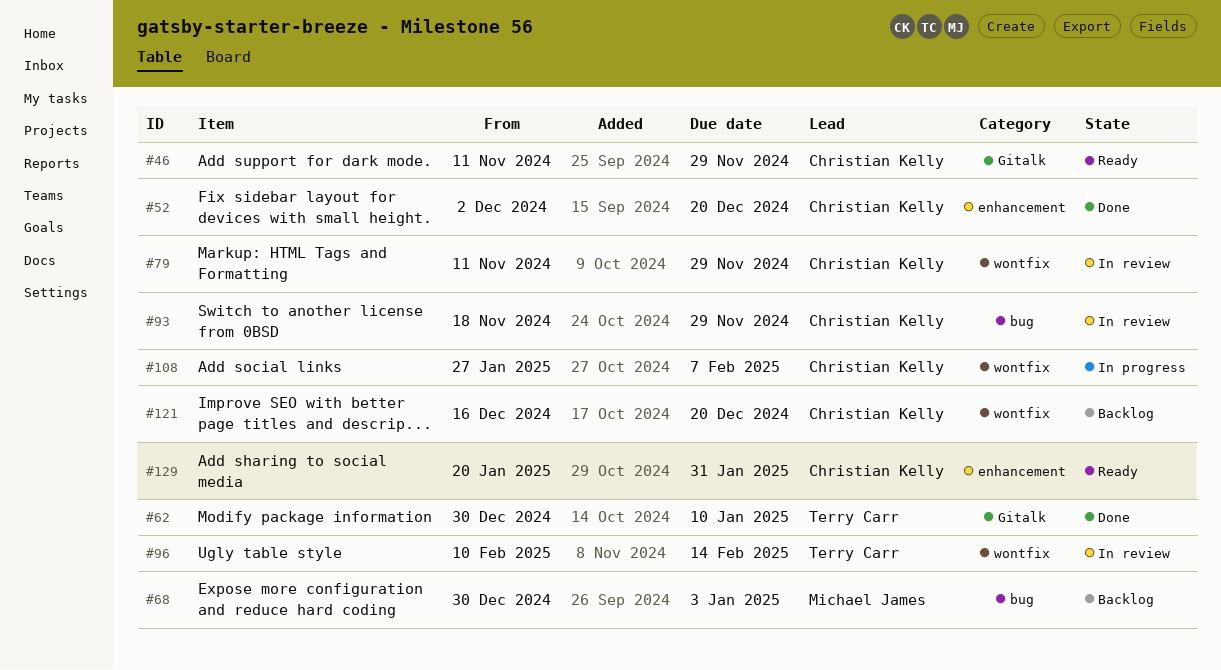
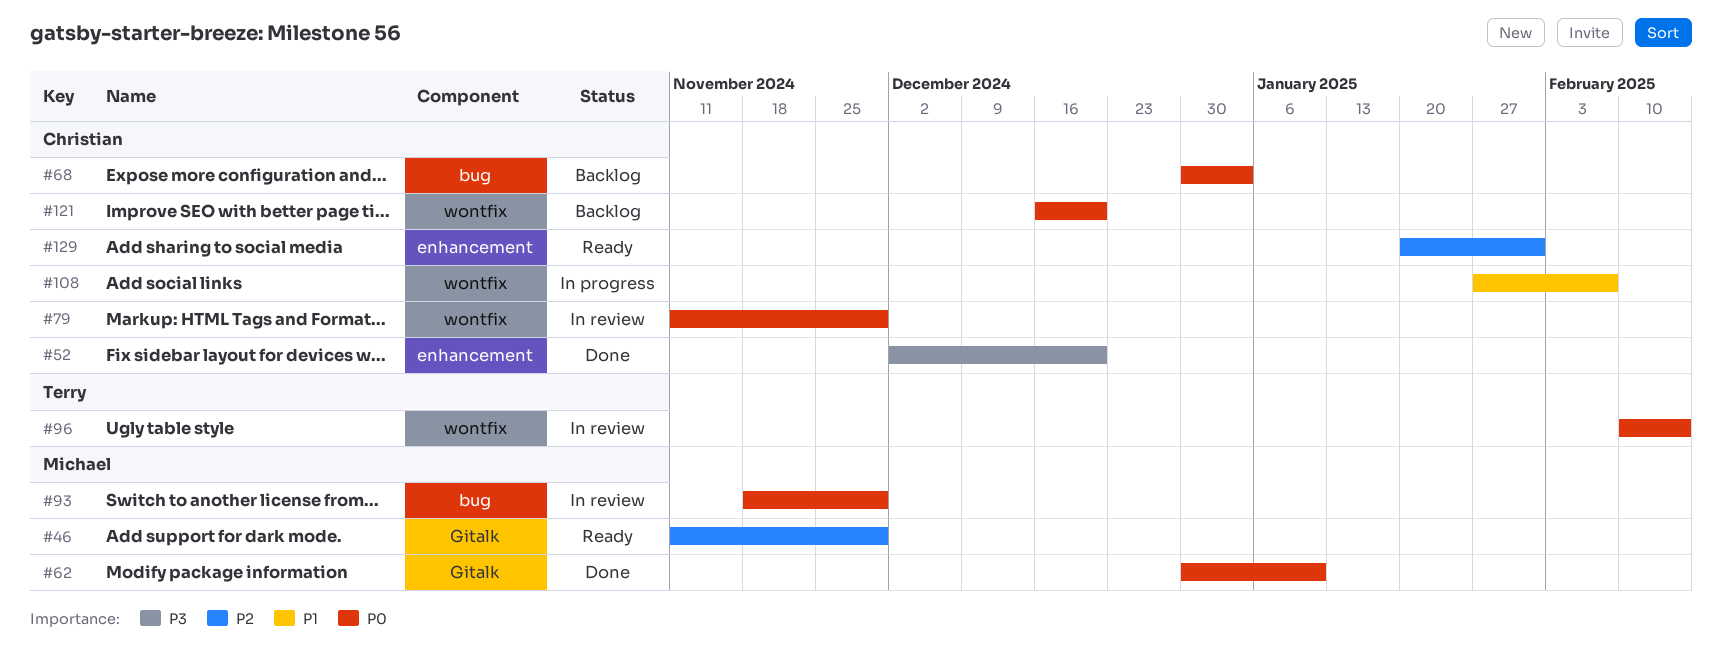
#46, owner: Christian Kelly -> Michael James
#62, owner: Terry Carr -> Michael James
#68, owner: Michael James -> Christian Kelly
#93, owner: Christian Kelly -> Michael James

